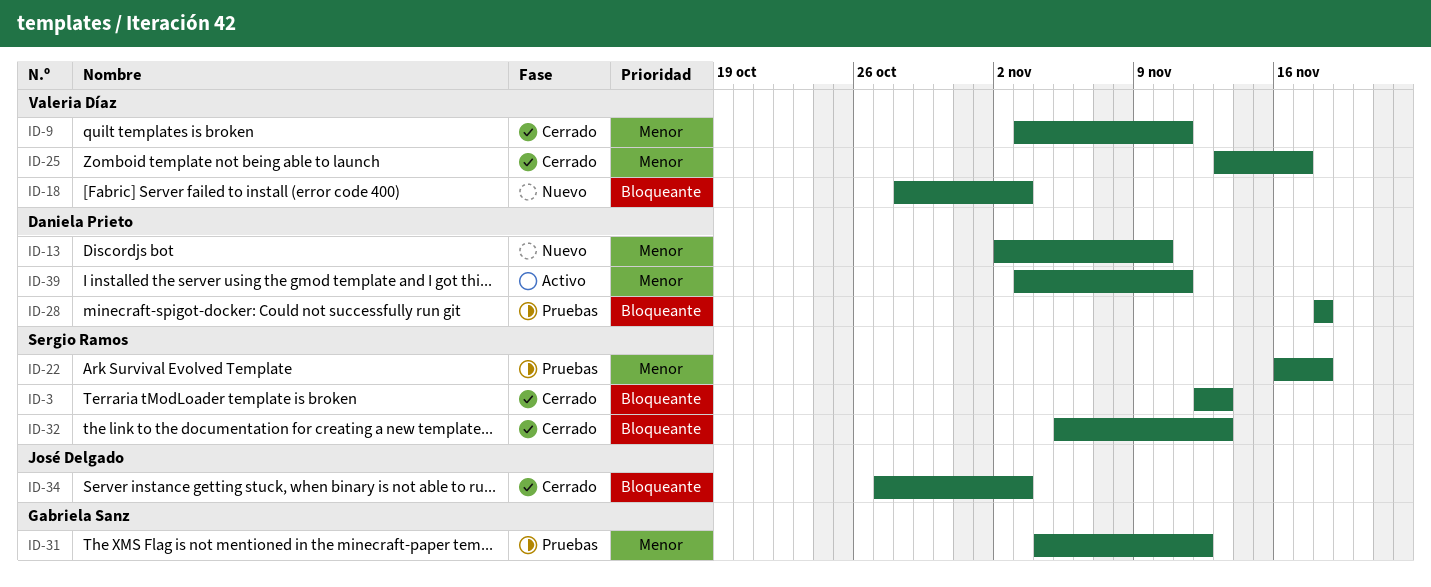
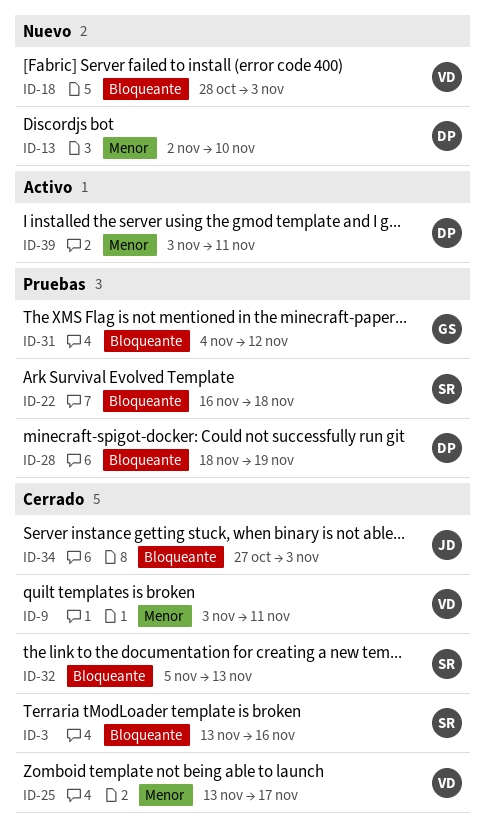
ID-3, start: Nov 12 -> Nov 13
ID-3, due: Nov 13 -> Nov 16
ID-22, priority: Menor -> Bloqueante
ID-28, due: Nov 18 -> Nov 19
ID-31, priority: Menor -> Bloqueante

